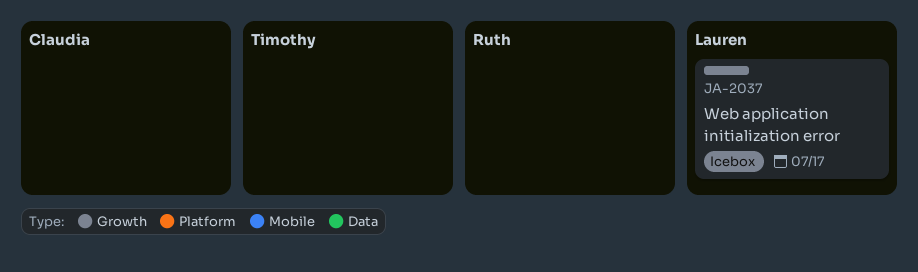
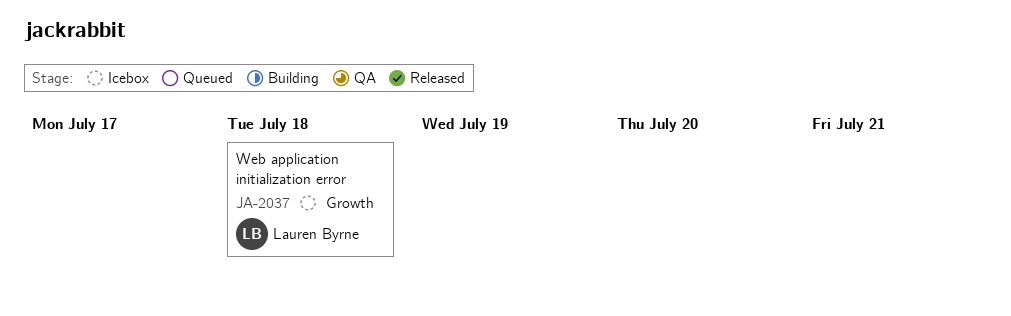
JA-2037, due: Jul 17 -> Jul 18

